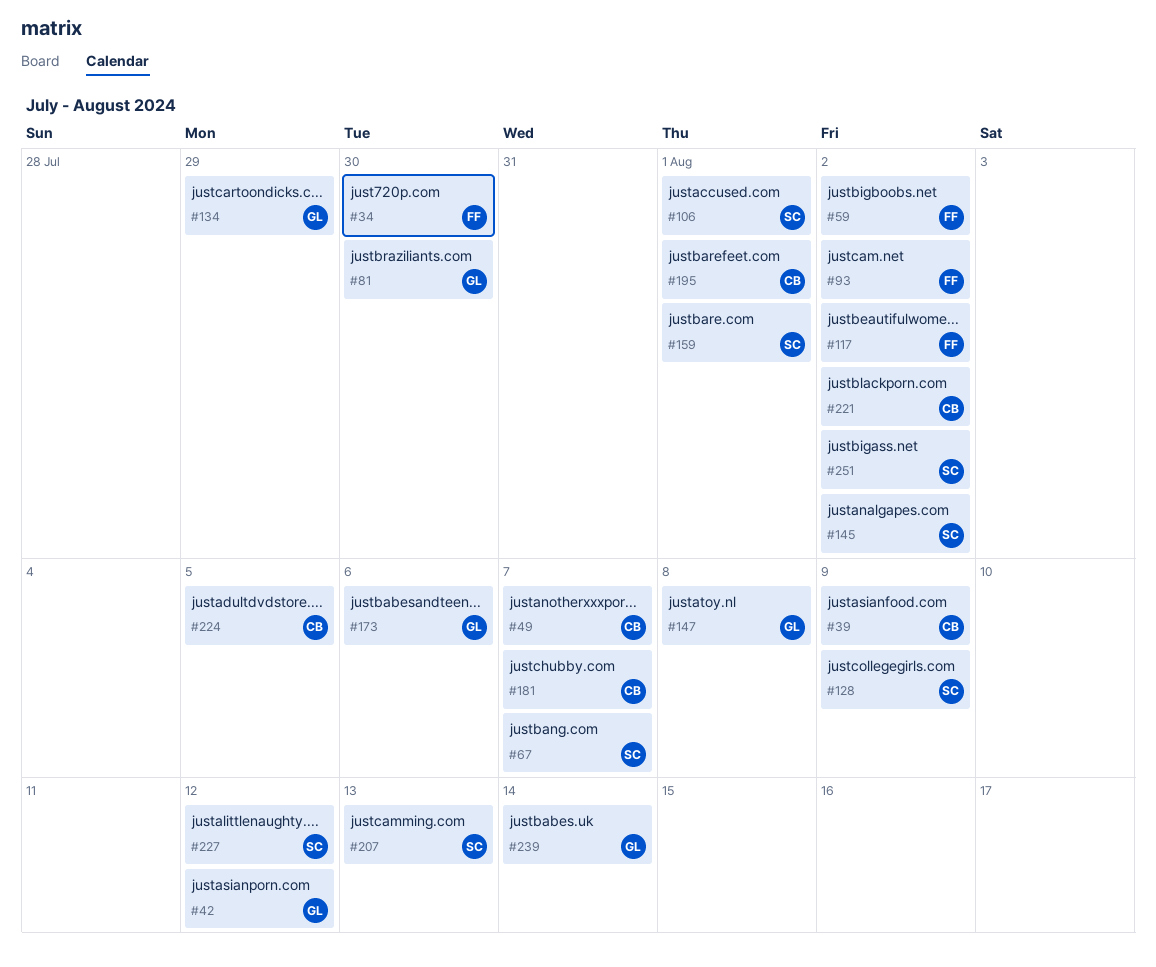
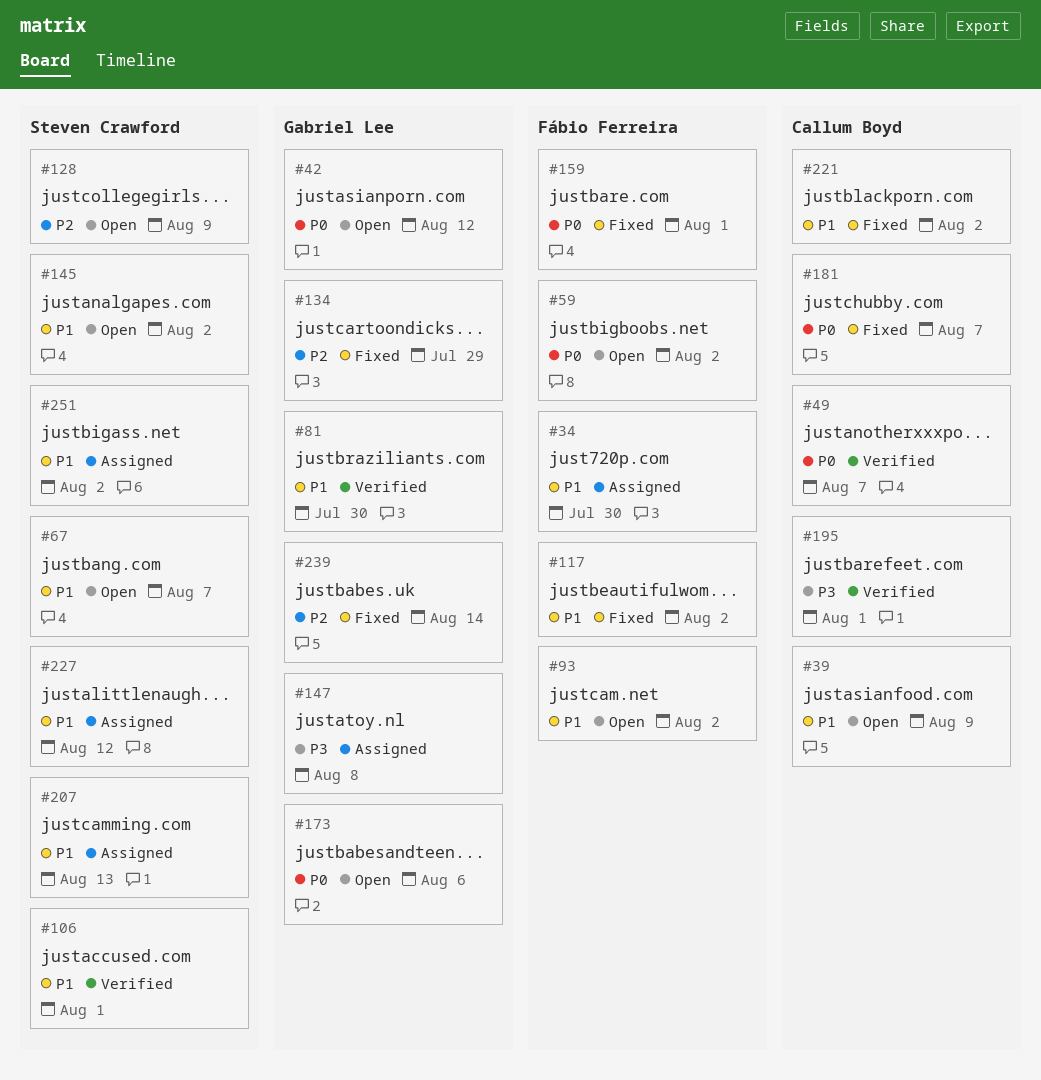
#159, owner: Steven Crawford -> Fábio Ferreira
#224: present -> none

